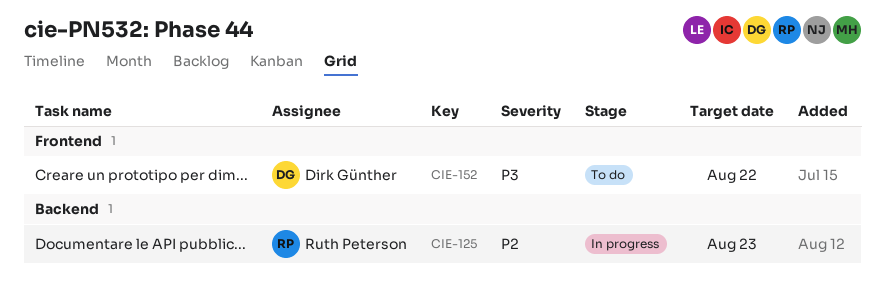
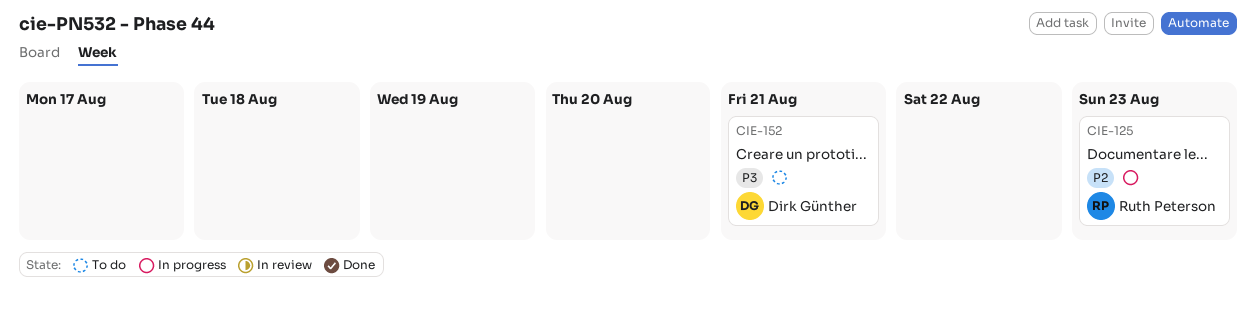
CIE-152, due: Aug 22 -> Aug 21

